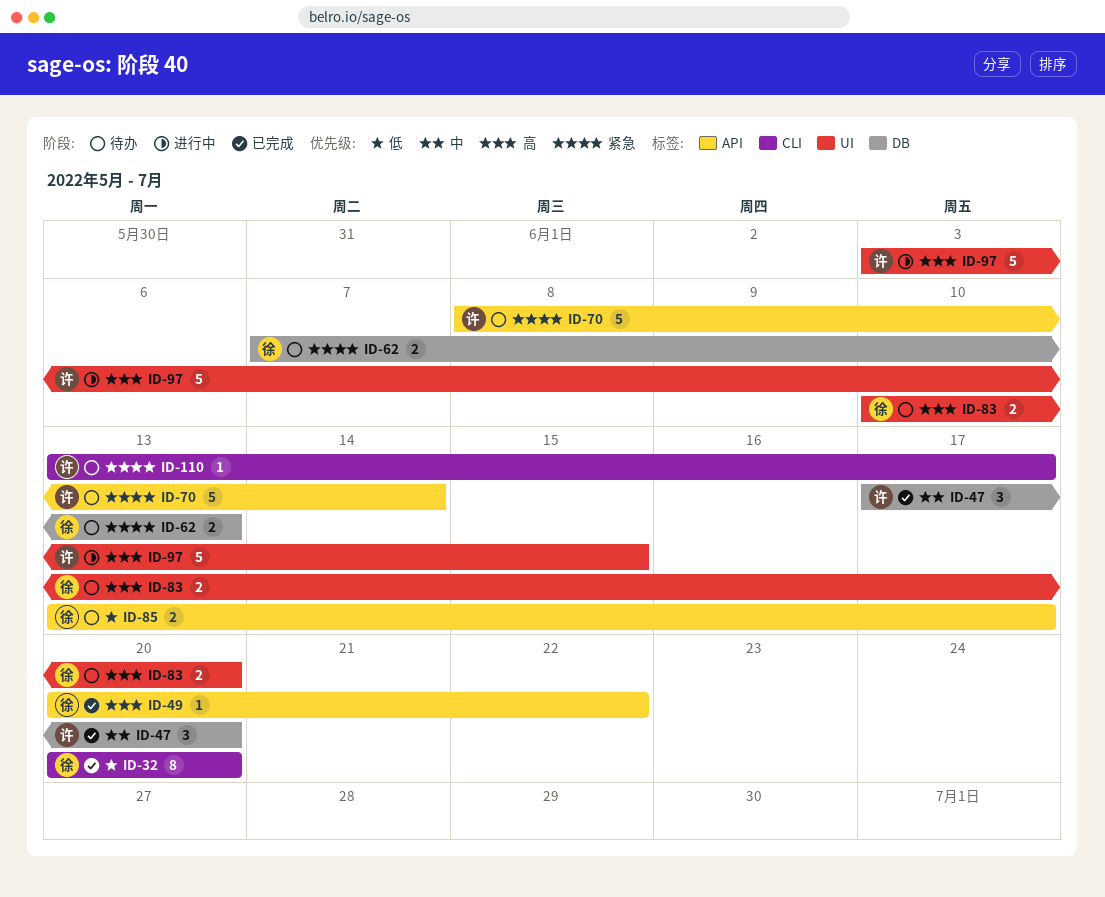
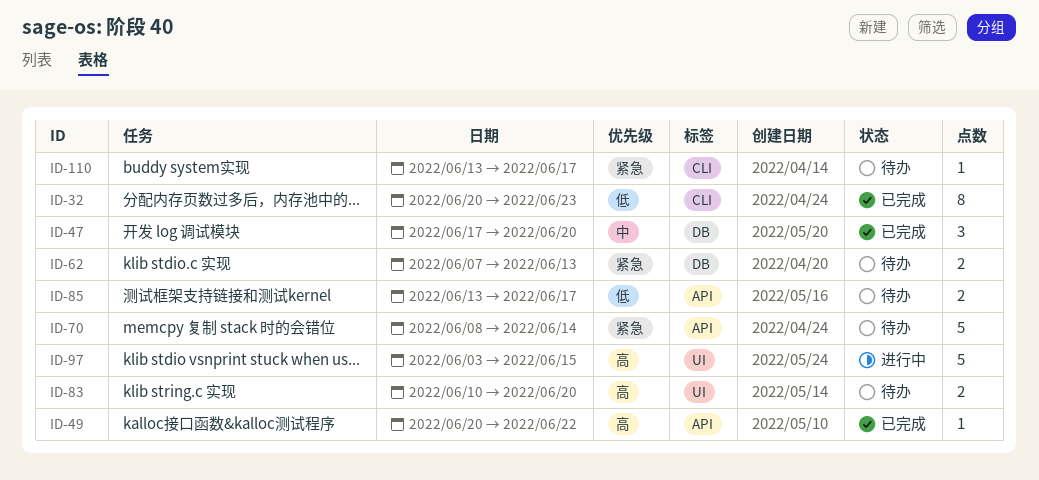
ID-32, due: Jun 20 -> Jun 23

